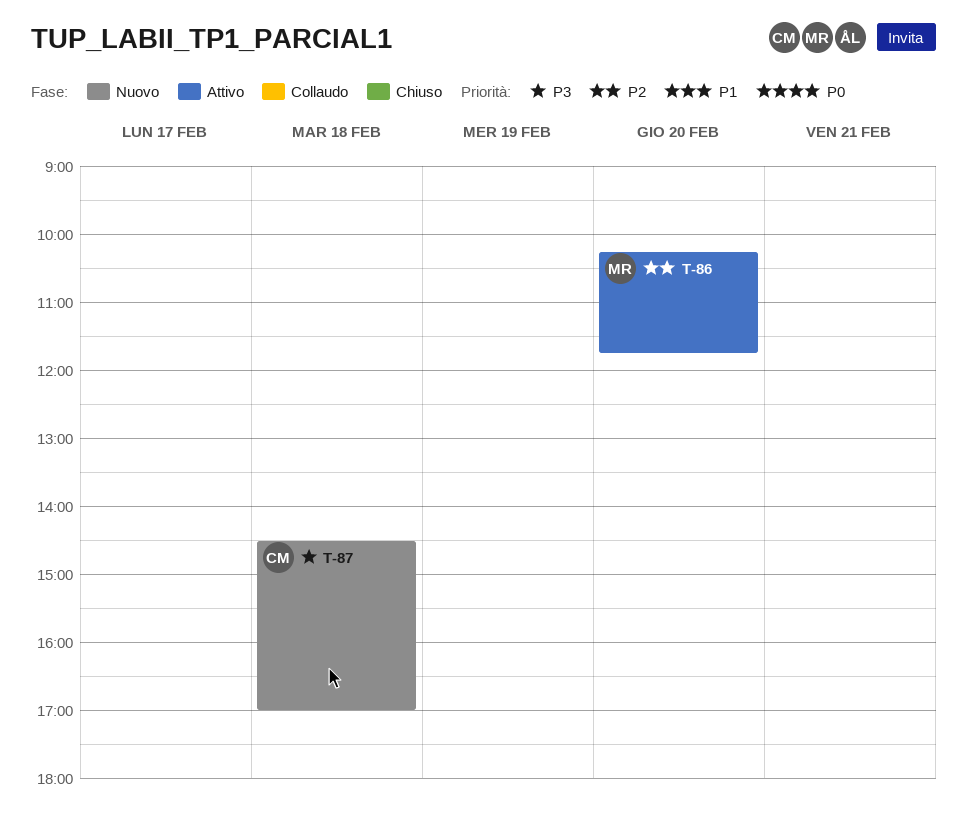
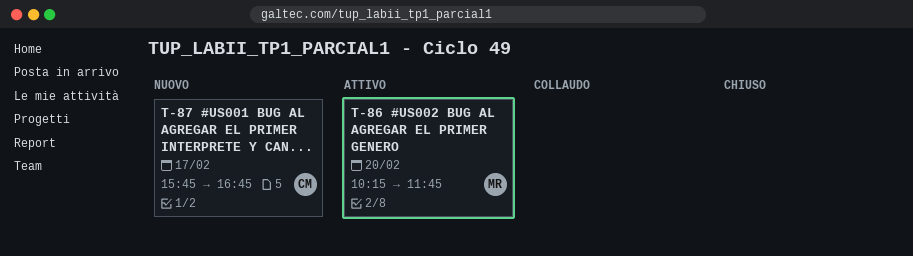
T-87, day: Feb 18 -> Feb 17
T-87, begins: 14:30 -> 15:45
T-87, ends: 17:00 -> 16:45

